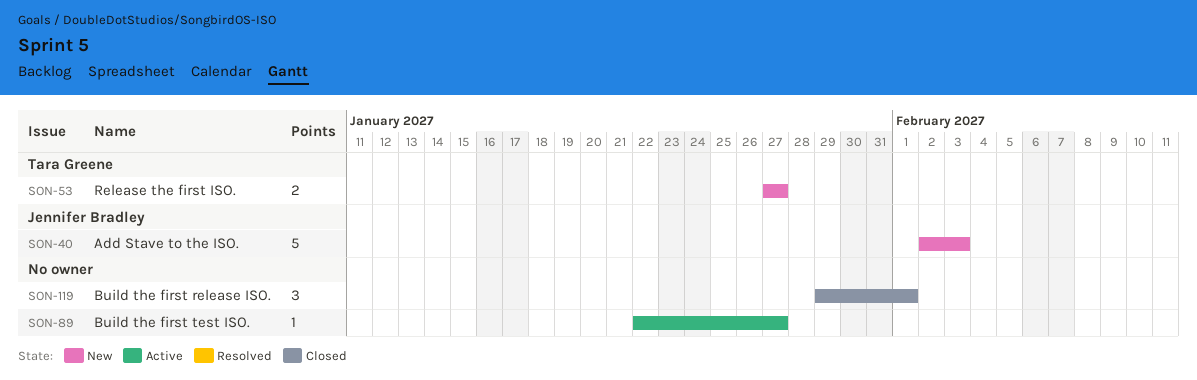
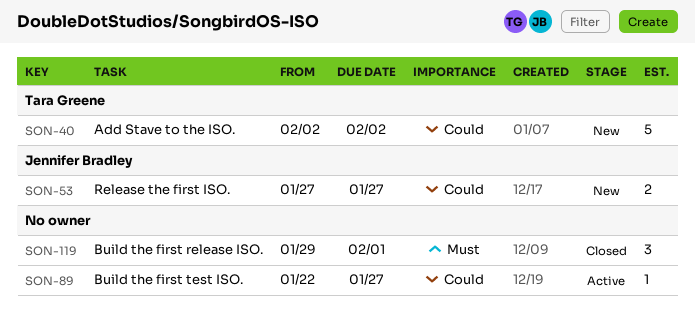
SON-40, owner: Jennifer Bradley -> Tara Greene
SON-40, due: Feb 3 -> Feb 2
SON-53, owner: Tara Greene -> Jennifer Bradley

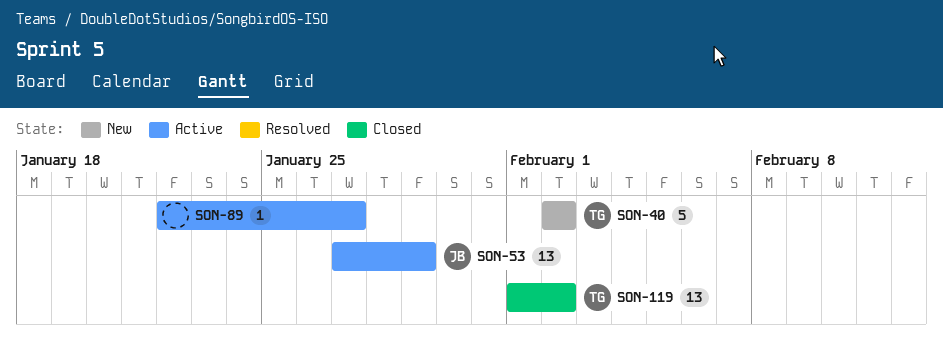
SON-53, status: New -> Active
SON-53, estimate: 2 -> 13
SON-53, due: Jan 27 -> Jan 29
SON-119, owner: none -> Tara Greene
SON-119, estimate: 3 -> 13
SON-119, start: Jan 29 -> Feb 1
SON-119, due: Feb 1 -> Feb 2

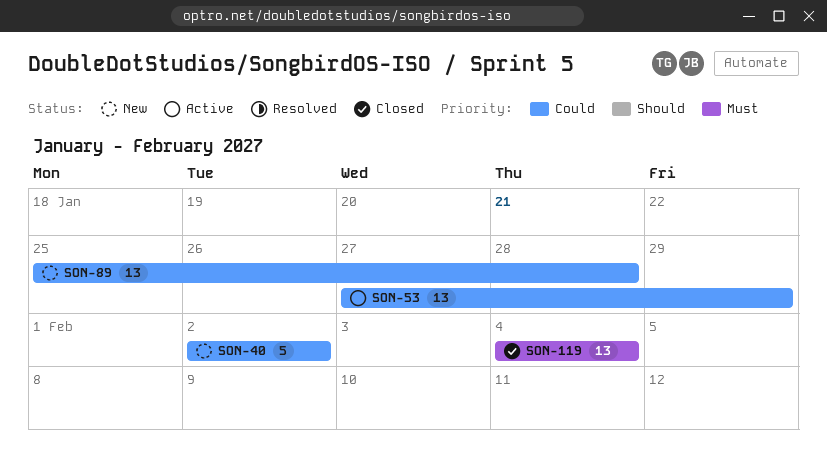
SON-89, status: Active -> New
SON-89, estimate: 1 -> 13
SON-89, start: Jan 22 -> Jan 25
SON-89, due: Jan 27 -> Jan 28
SON-119, start: Feb 1 -> Feb 4
SON-119, due: Feb 2 -> Feb 4

